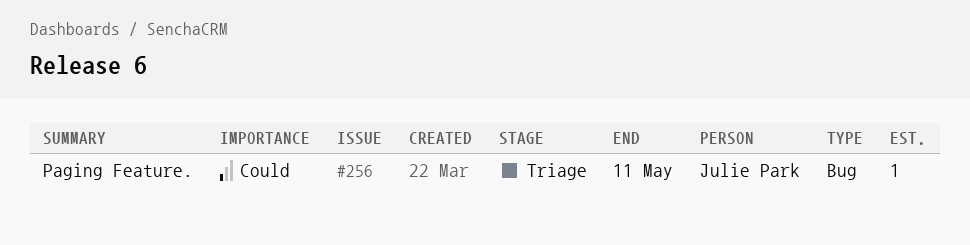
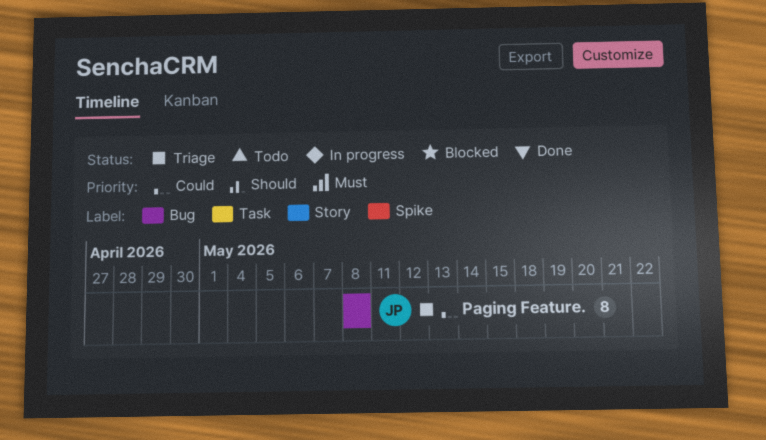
Paging Feature., estimate: 1 -> 8
Paging Feature., due: May 11 -> May 8

